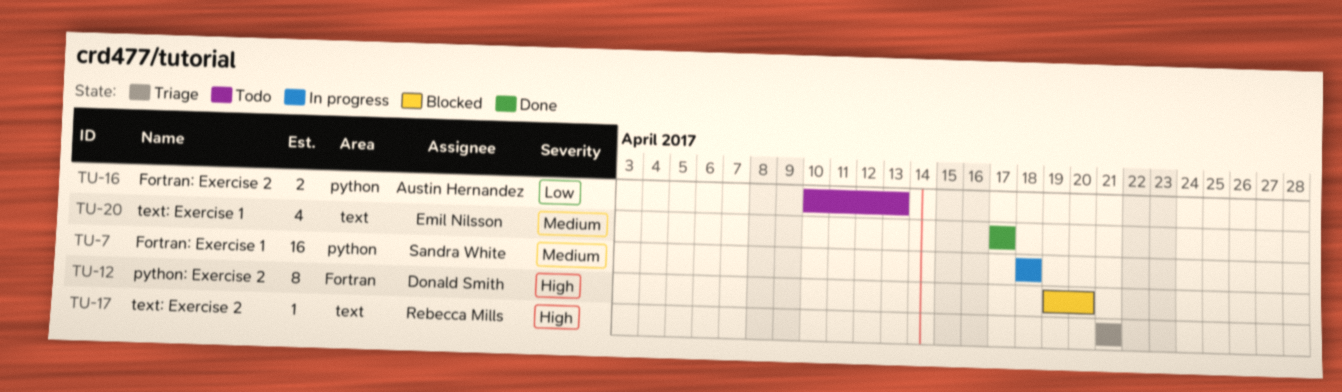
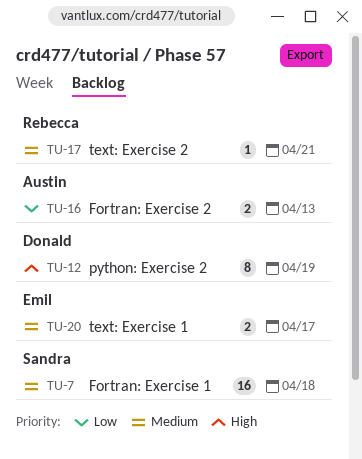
TU-12, due: Apr 20 -> Apr 19
TU-17, priority: High -> Medium
TU-20, estimate: 4 -> 2

